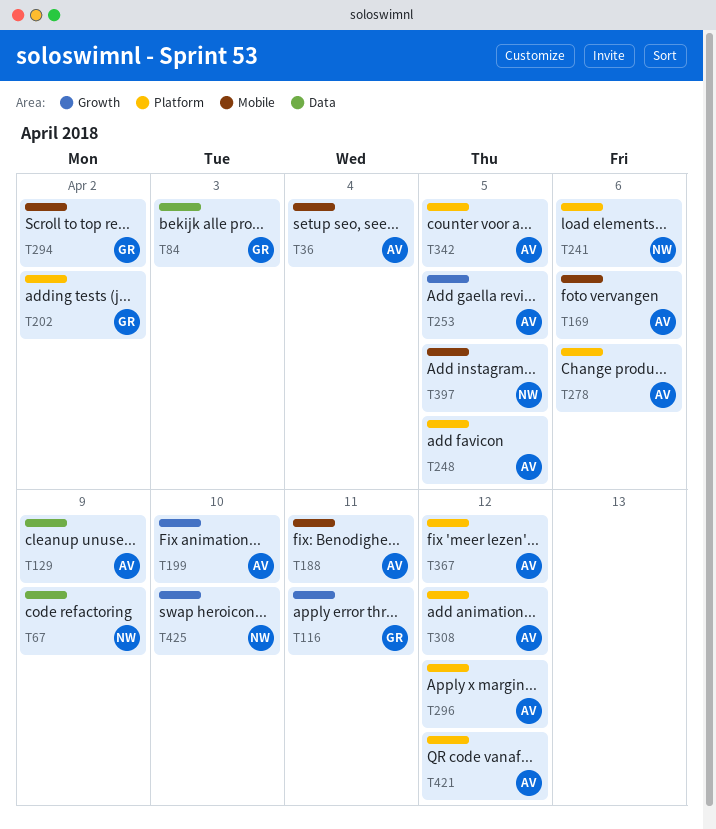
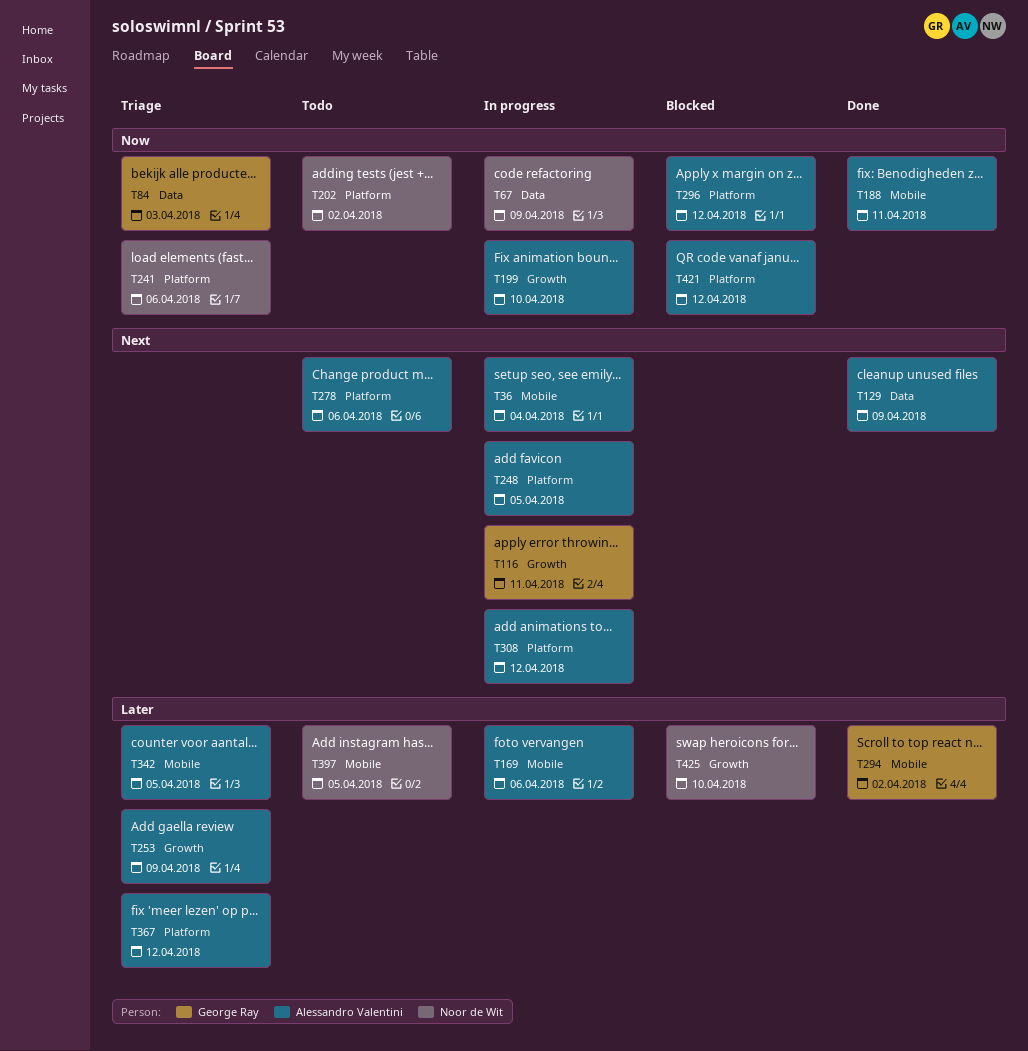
T202, owner: George Ray -> Noor de Wit
T253, due: Apr 5 -> Apr 9
T342, label: Platform -> Mobile

